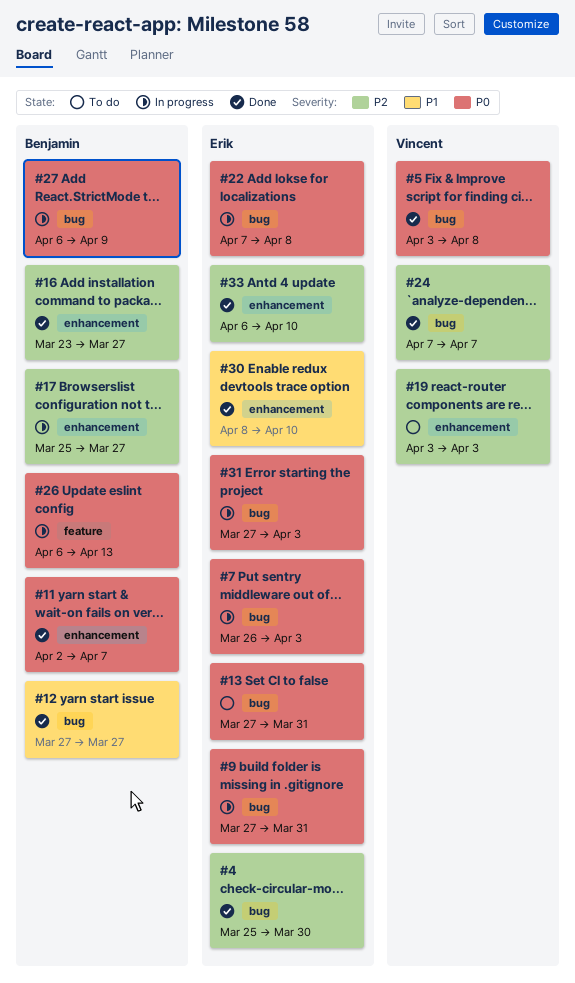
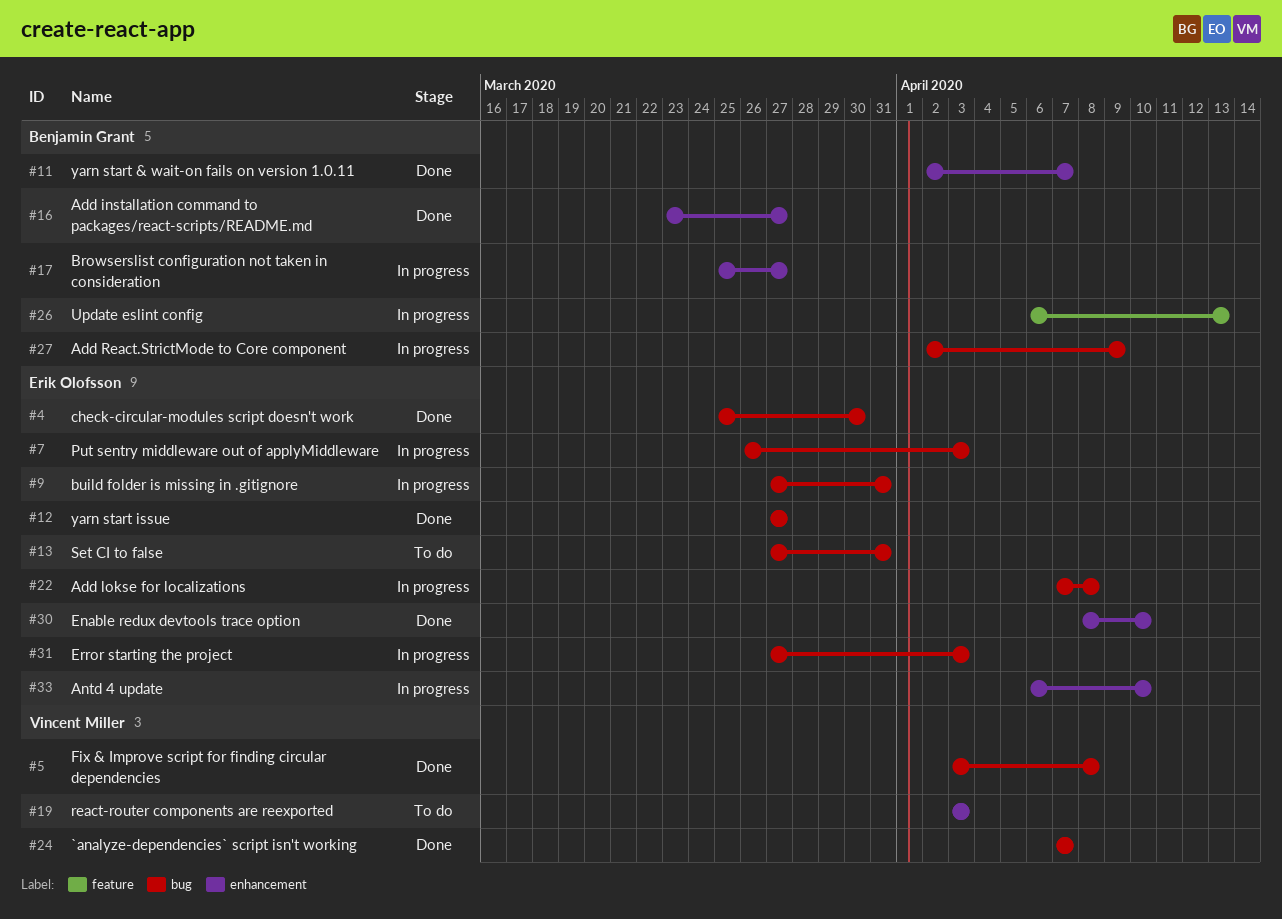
#12, owner: Benjamin Grant -> Erik Olofsson
#27, start: Apr 6 -> Apr 2
#33, status: Done -> In progress

